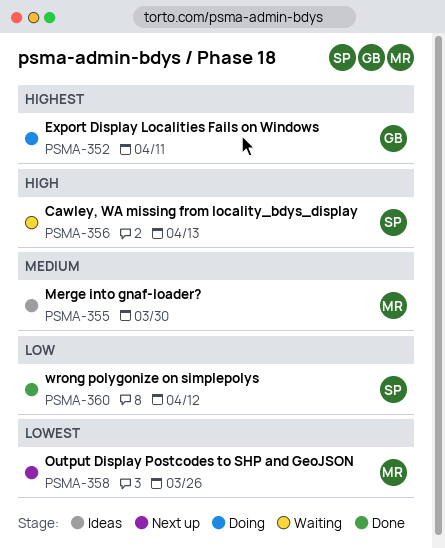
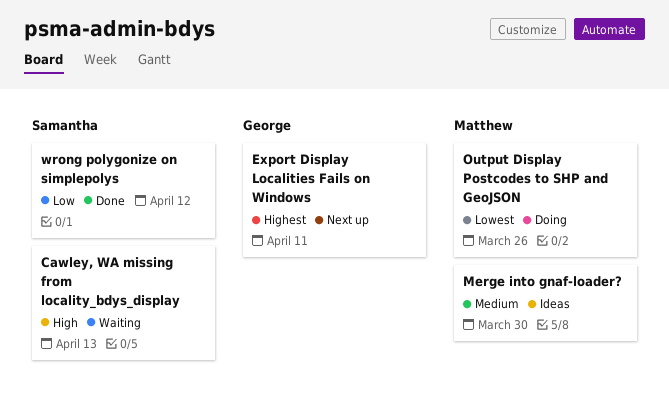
Export Display Localities Fails on Windows, status: Doing -> Next up
Output Display Postcodes to SHP and GeoJSON, status: Next up -> Doing

